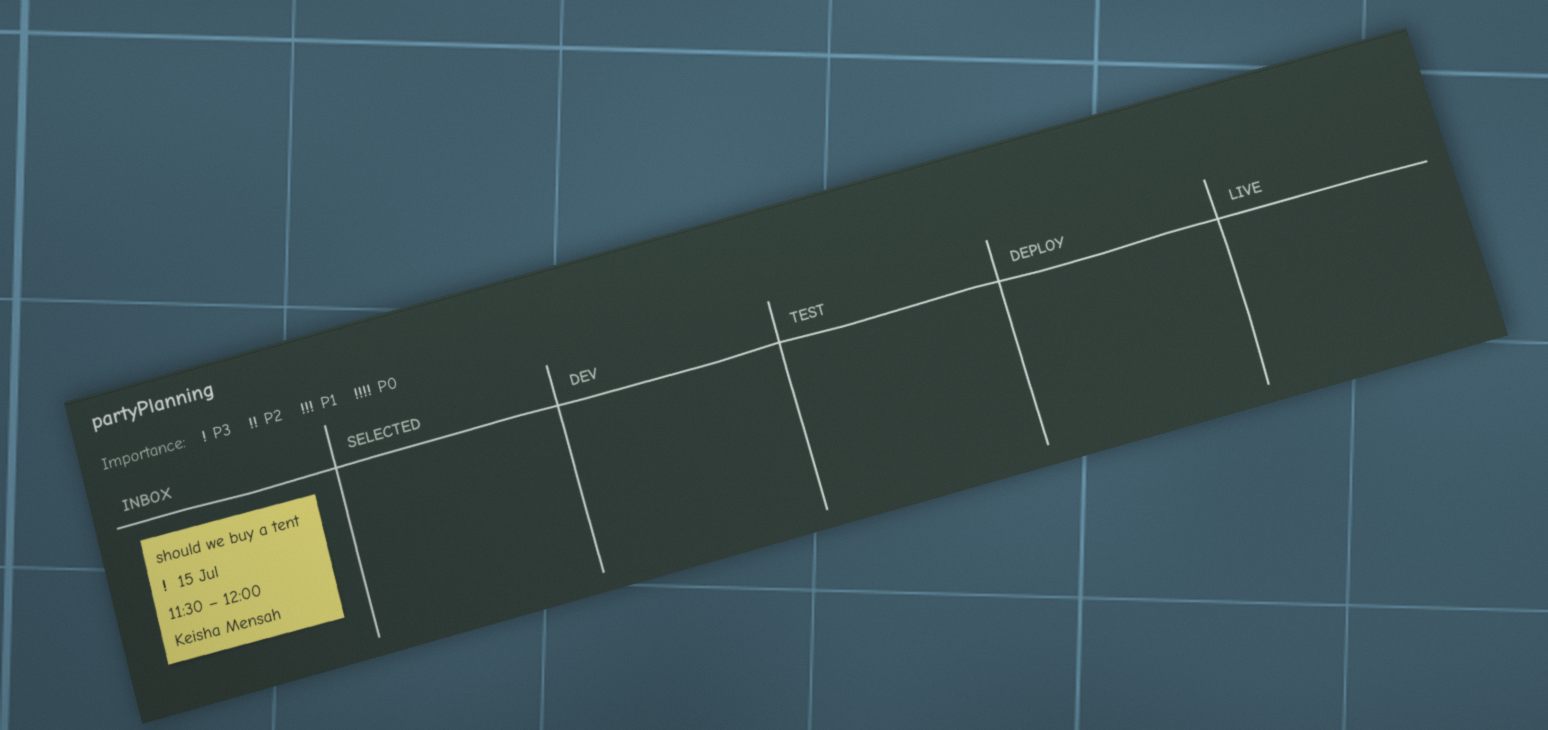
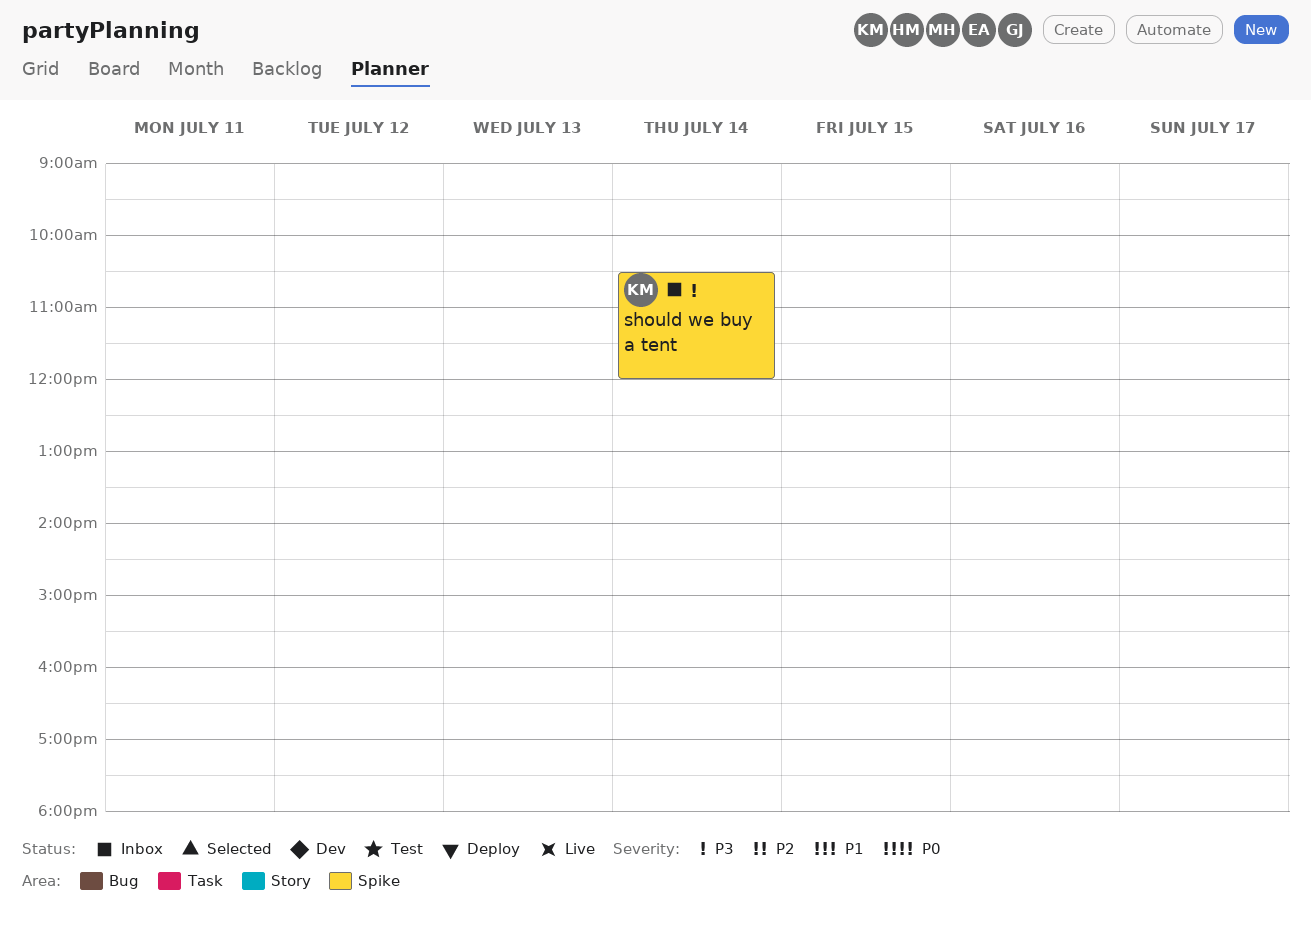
should we buy a tent, day: Jul 15 -> Jul 14
should we buy a tent, begins: 11:30 -> 10:30

